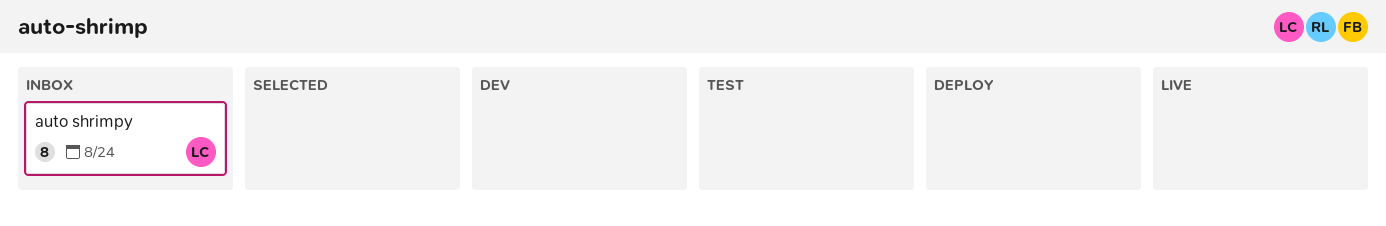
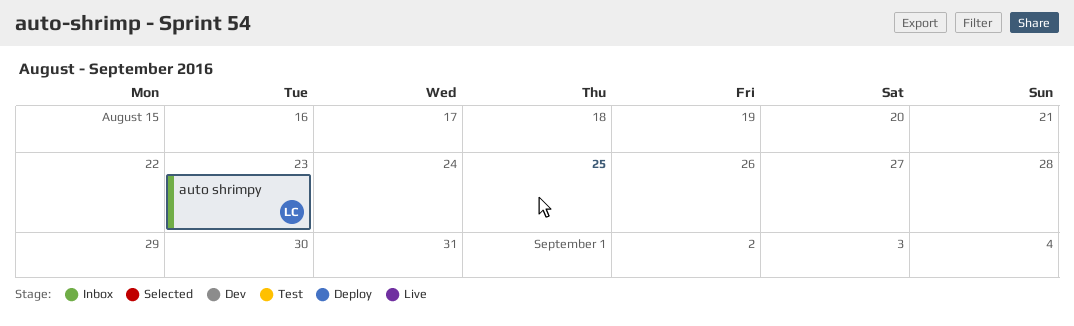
auto shrimpy, due: Aug 24 -> Aug 23

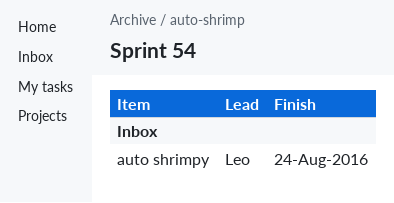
auto shrimpy, due: Aug 23 -> Aug 24

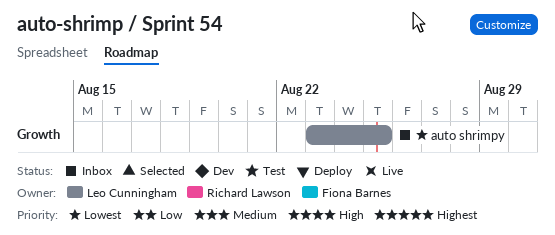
auto shrimpy, due: Aug 24 -> Aug 25

